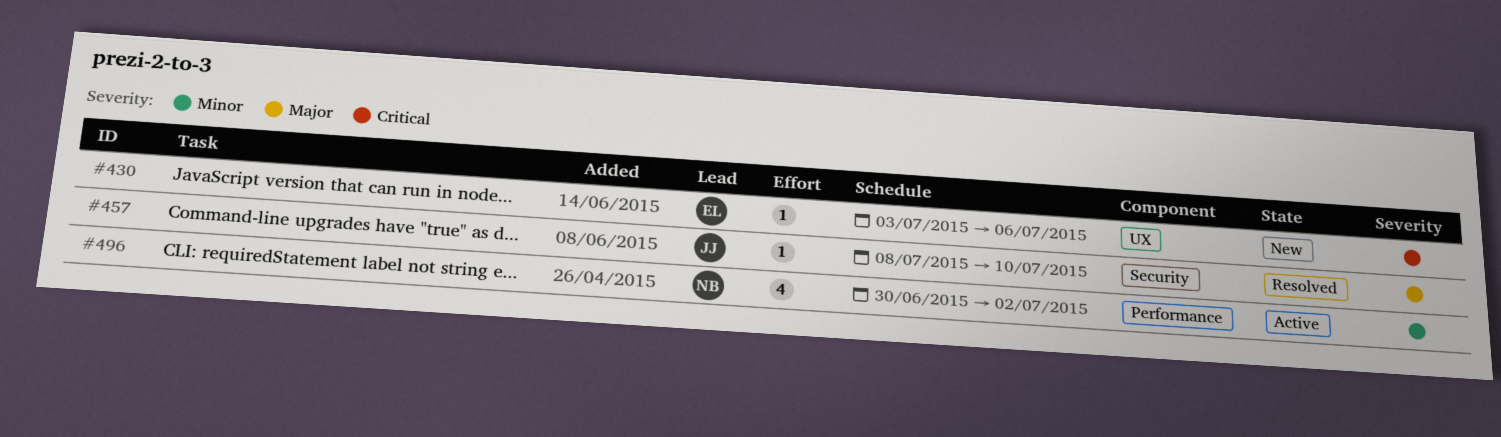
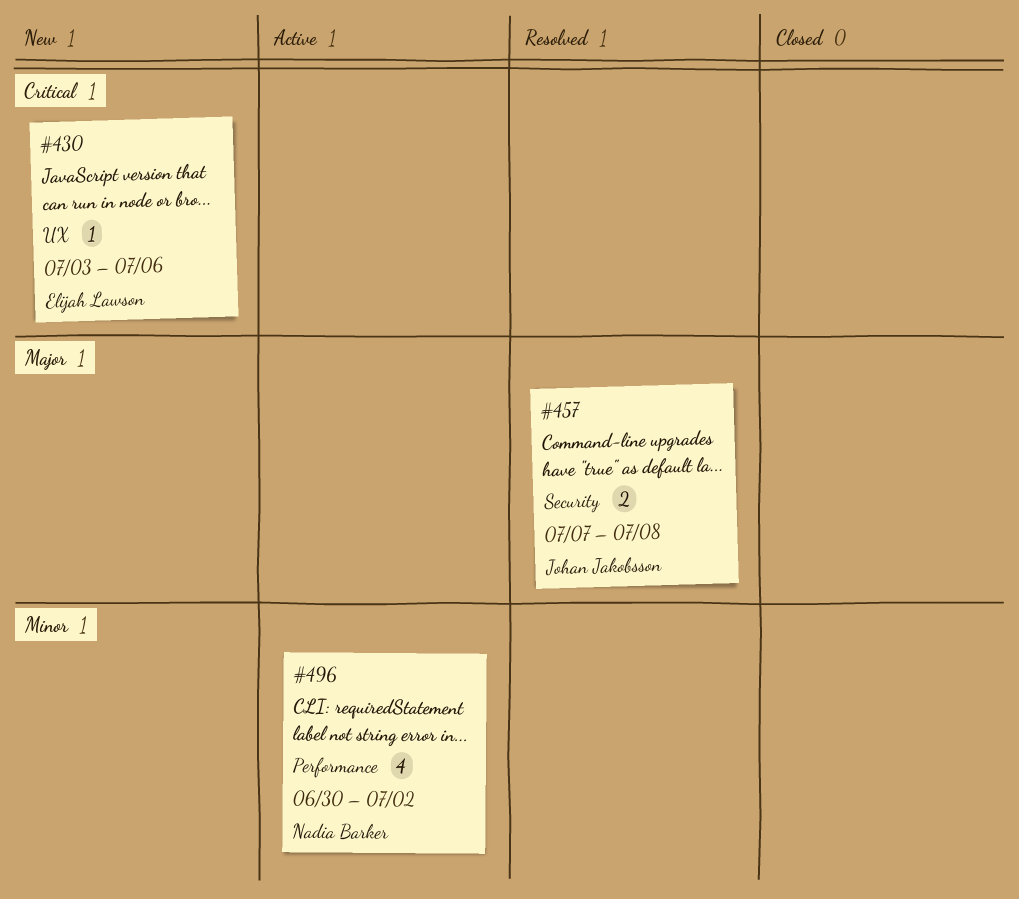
#457, estimate: 1 -> 2
#457, start: Jul 8 -> Jul 7
#457, due: Jul 10 -> Jul 8

